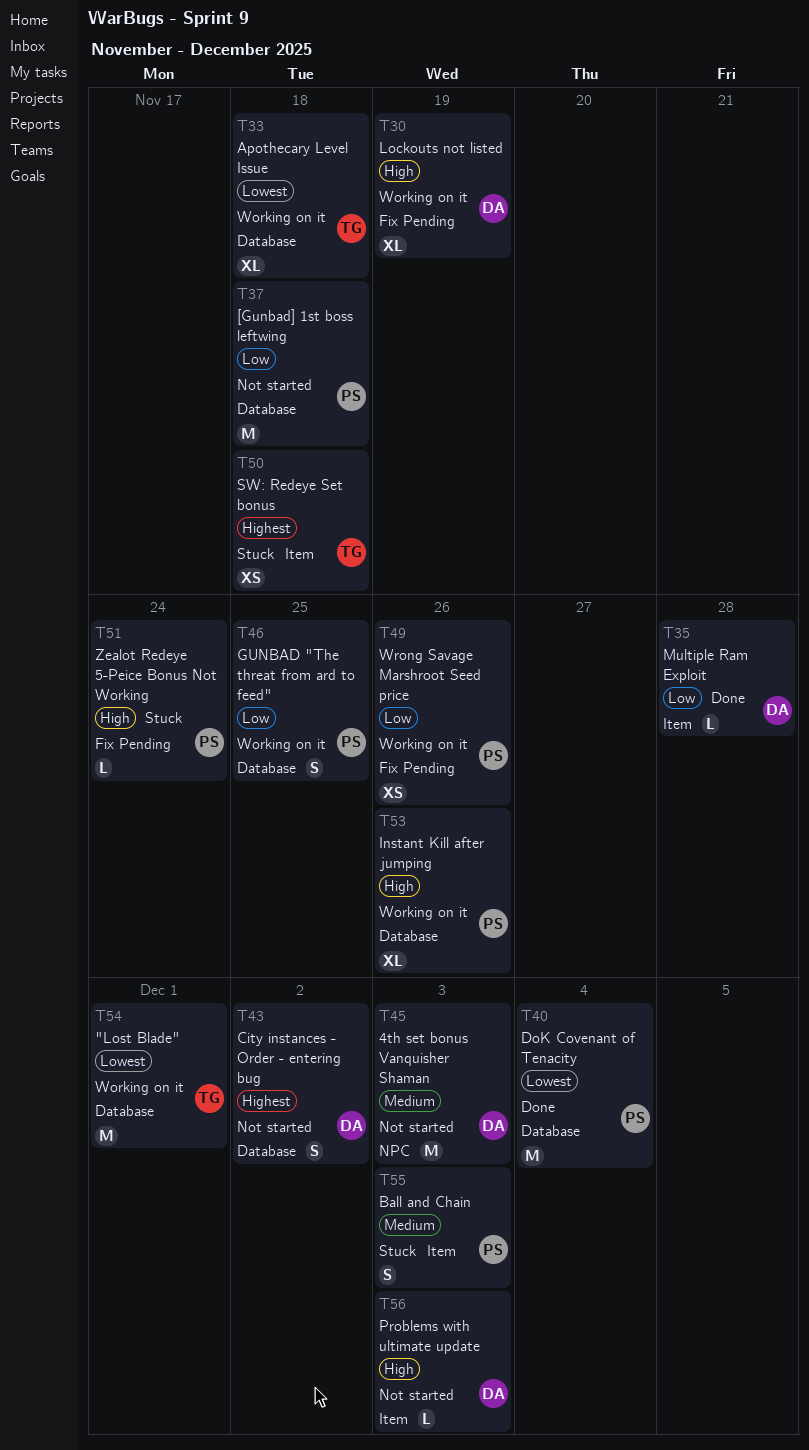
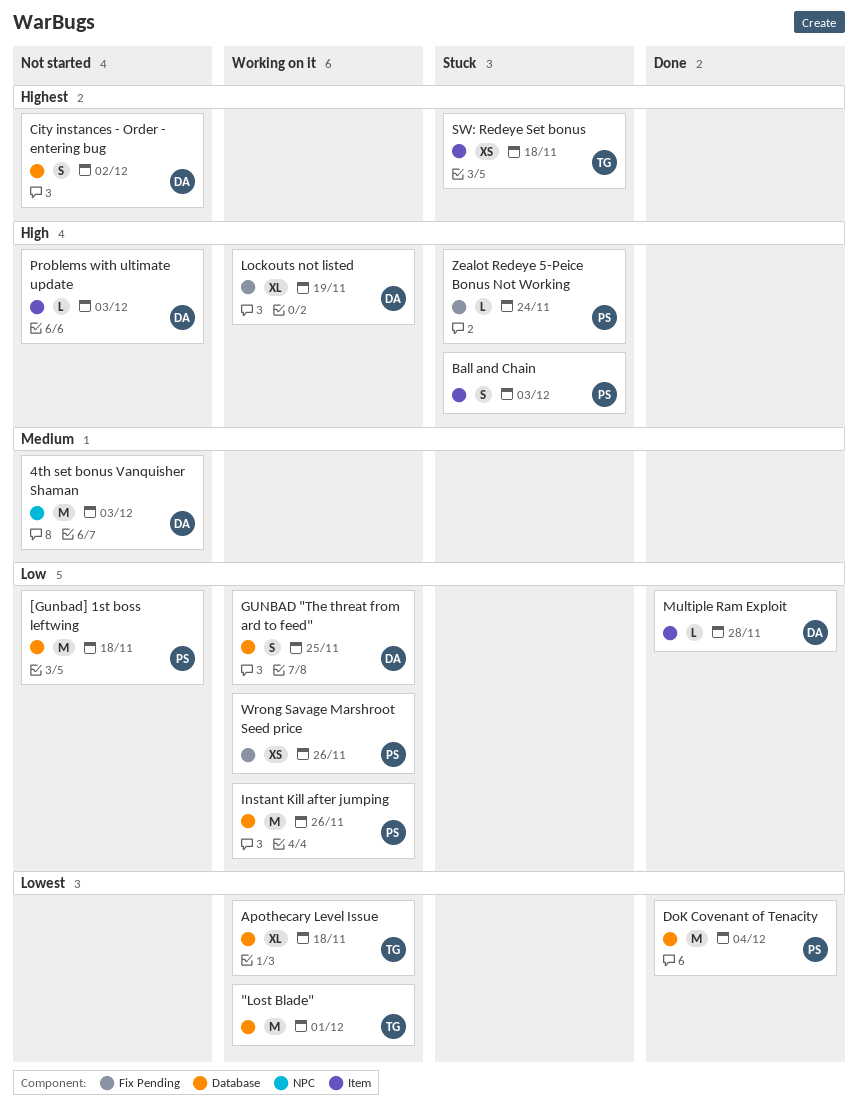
Ball and Chain, priority: Medium -> High
GUNBAD "The threat from ard to feed", owner: PS -> DA
Instant Kill after jumping, priority: High -> Low
Instant Kill after jumping, estimate: XL -> M

